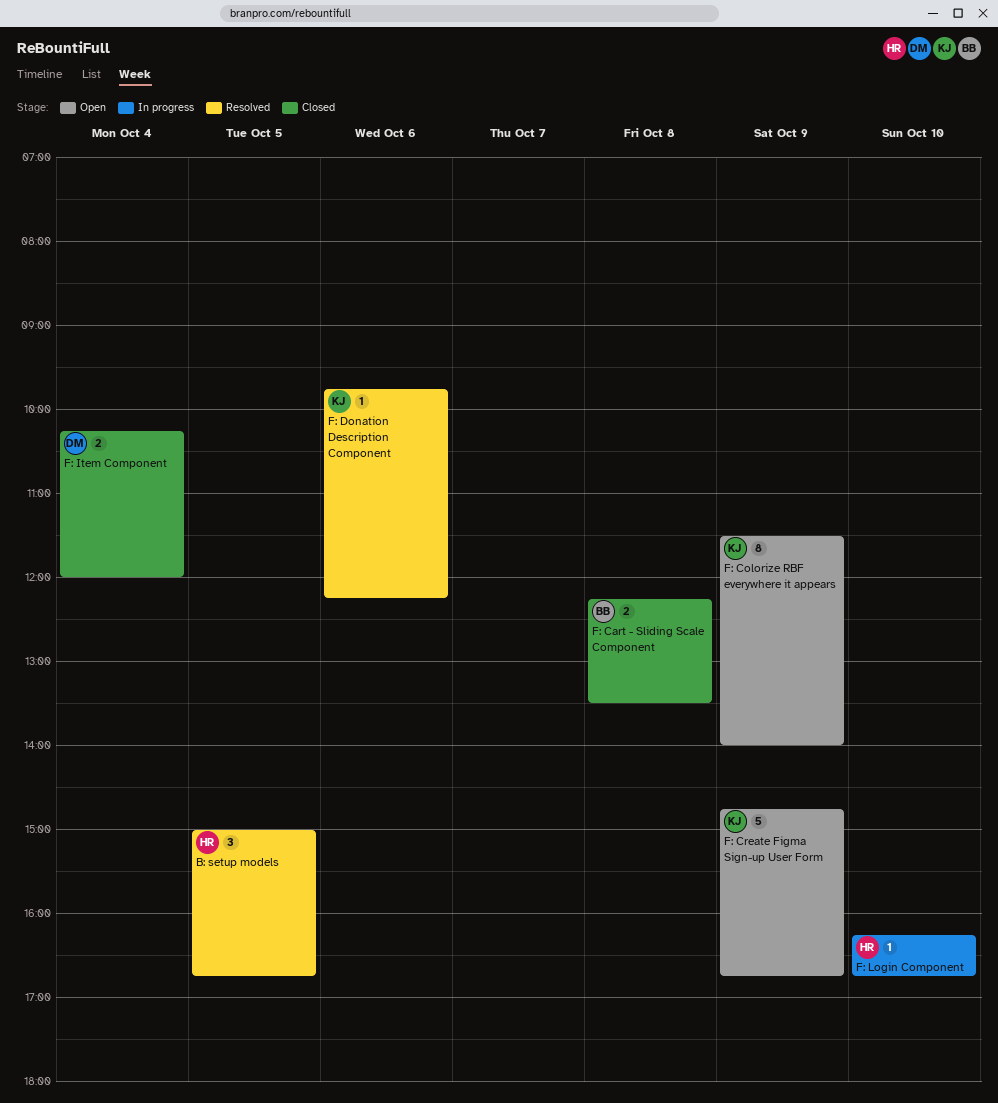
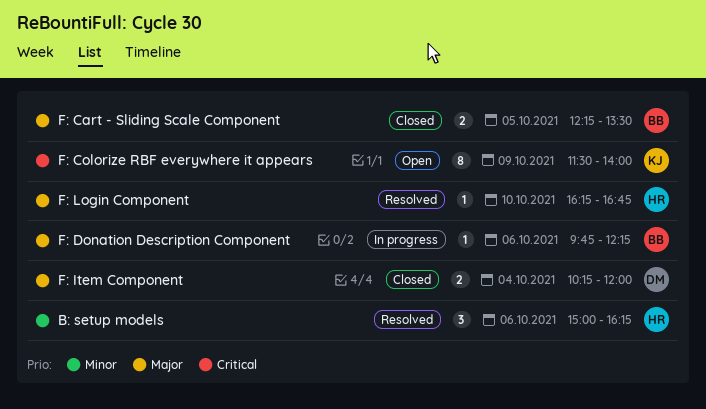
B: setup models, day: Oct 5 -> Oct 6
B: setup models, ends: 16:45 -> 16:15
F: Cart - Sliding Scale Component, day: Oct 8 -> Oct 5
F: Create Figma Sign-up User Form: present -> none
F: Donation Description Component, status: Resolved -> In progress
F: Donation Description Component, owner: KJ -> BB
F: Login Component, status: In progress -> Resolved

